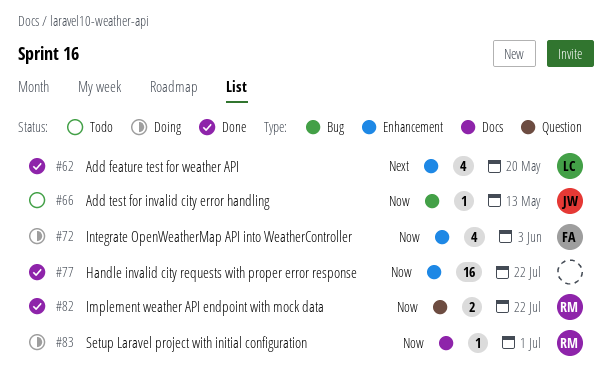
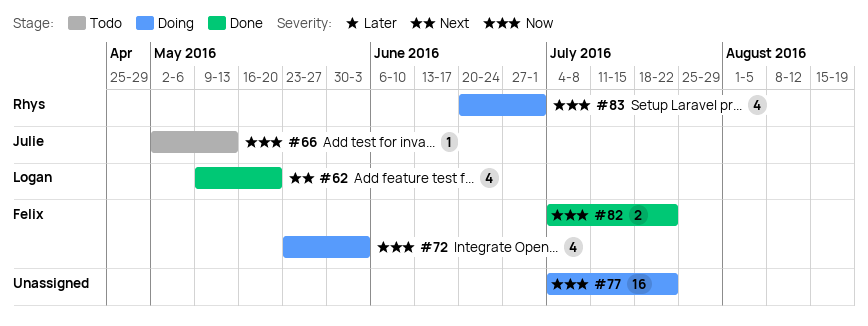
#77, status: Done -> Doing
#82, owner: Rhys -> Felix
#83, estimate: 1 -> 4

